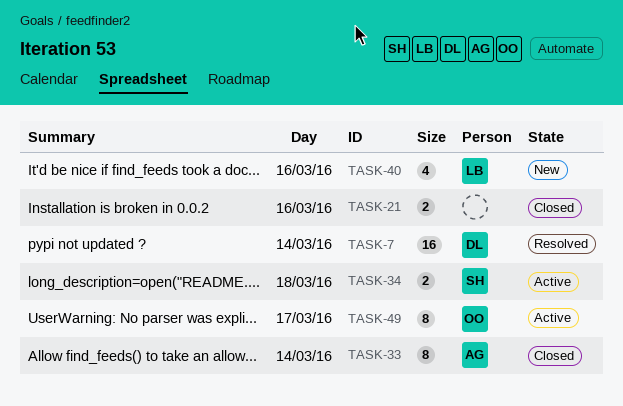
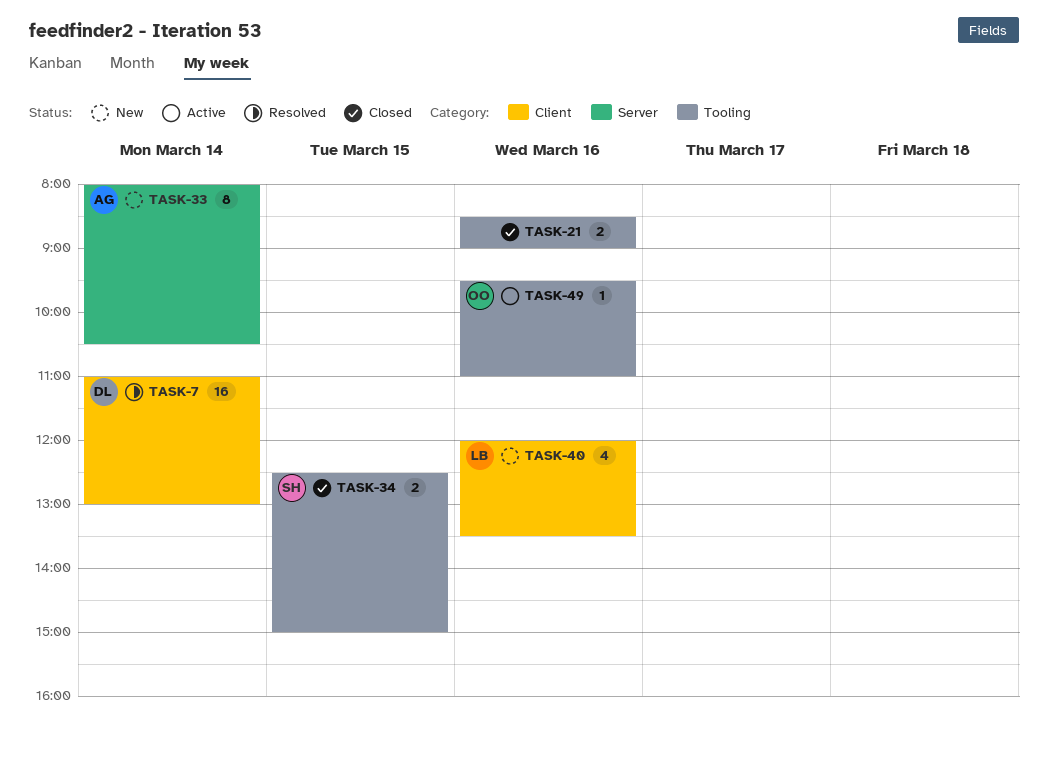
TASK-33, status: Closed -> New
TASK-34, status: Active -> Closed
TASK-34, day: Mar 18 -> Mar 15
TASK-49, estimate: 8 -> 1
TASK-49, day: Mar 17 -> Mar 16

